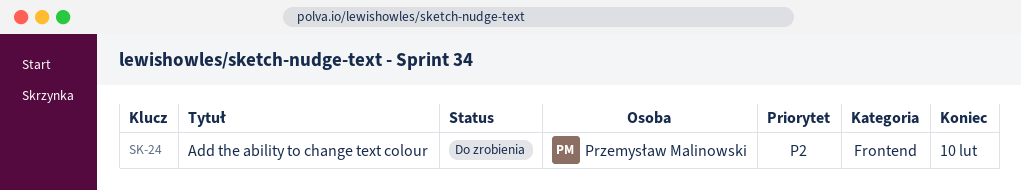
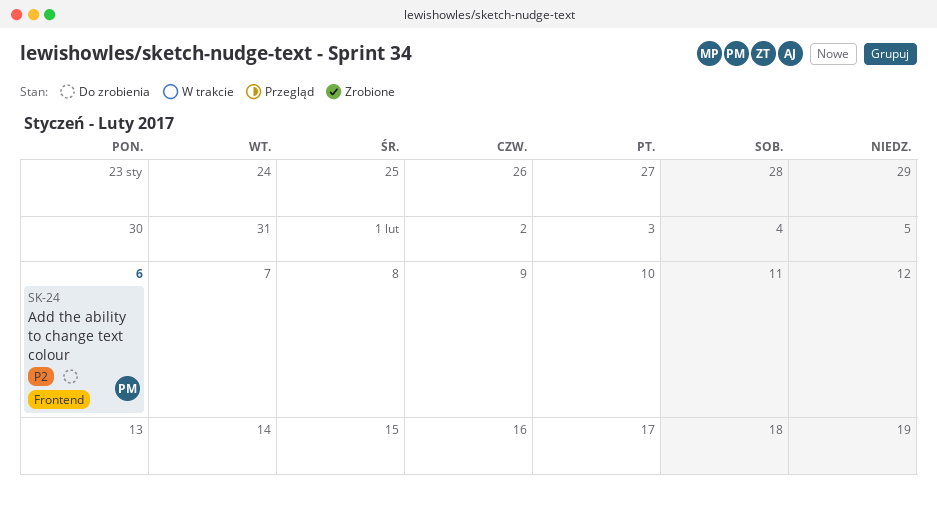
SK-24, due: Feb 10 -> Feb 6

